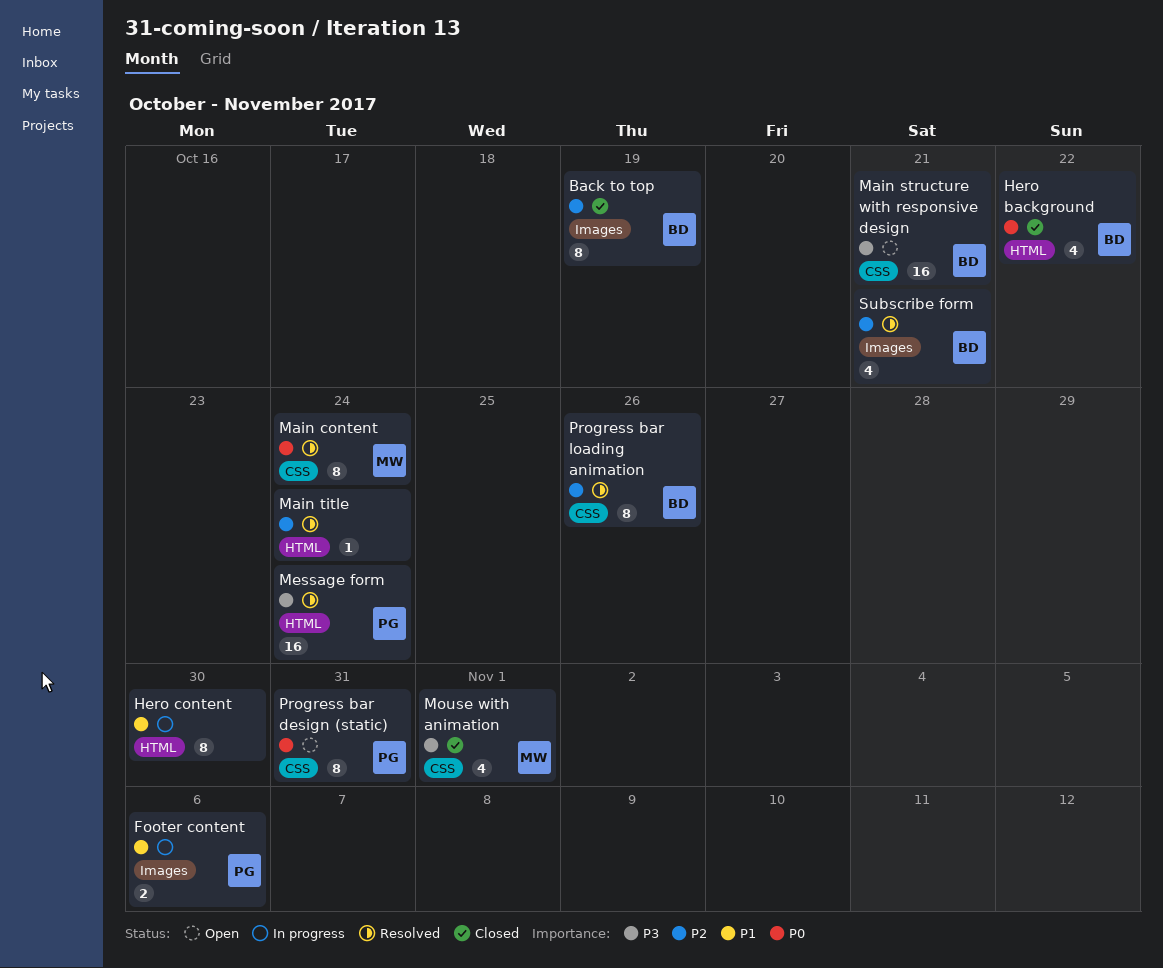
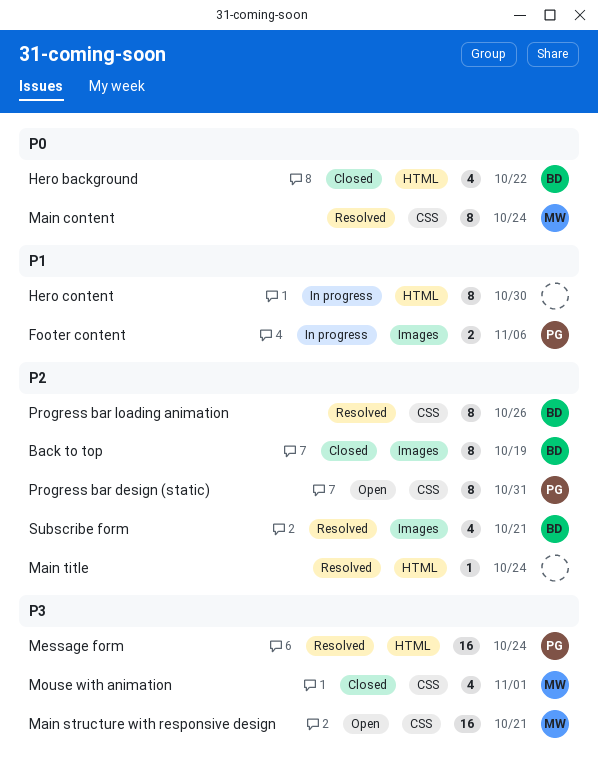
Main structure with responsive design, owner: BD -> MW
Progress bar design (static), priority: P0 -> P2

